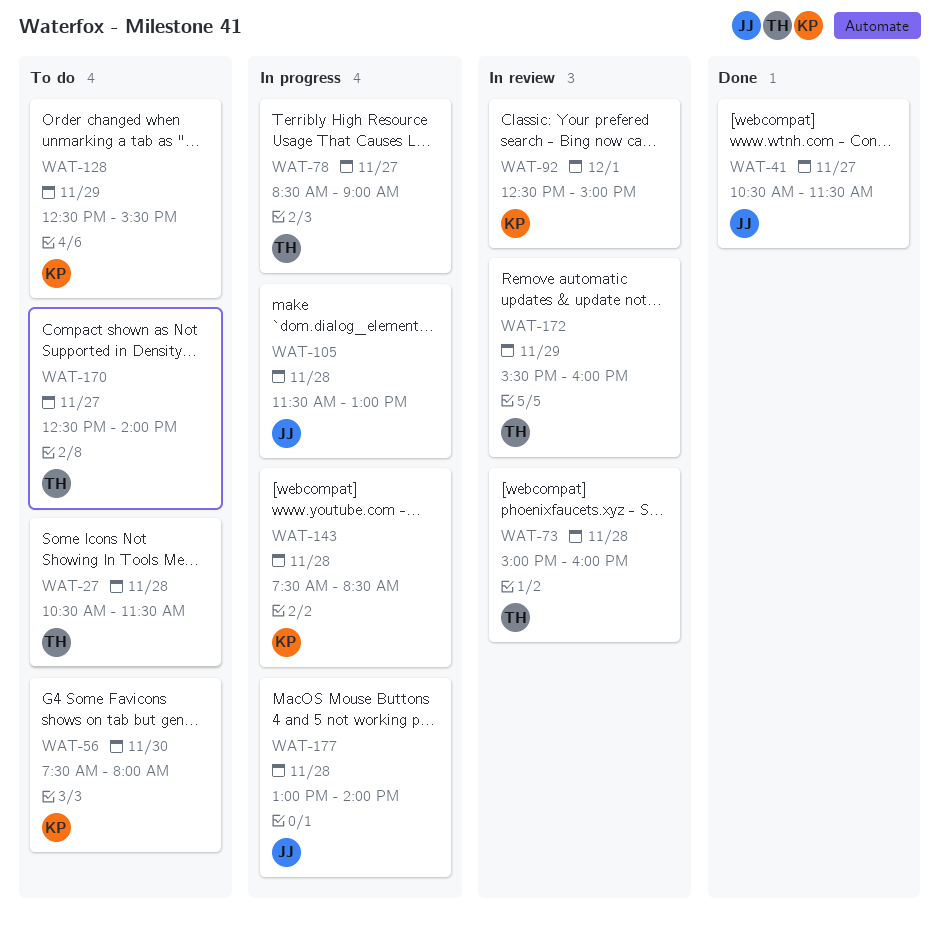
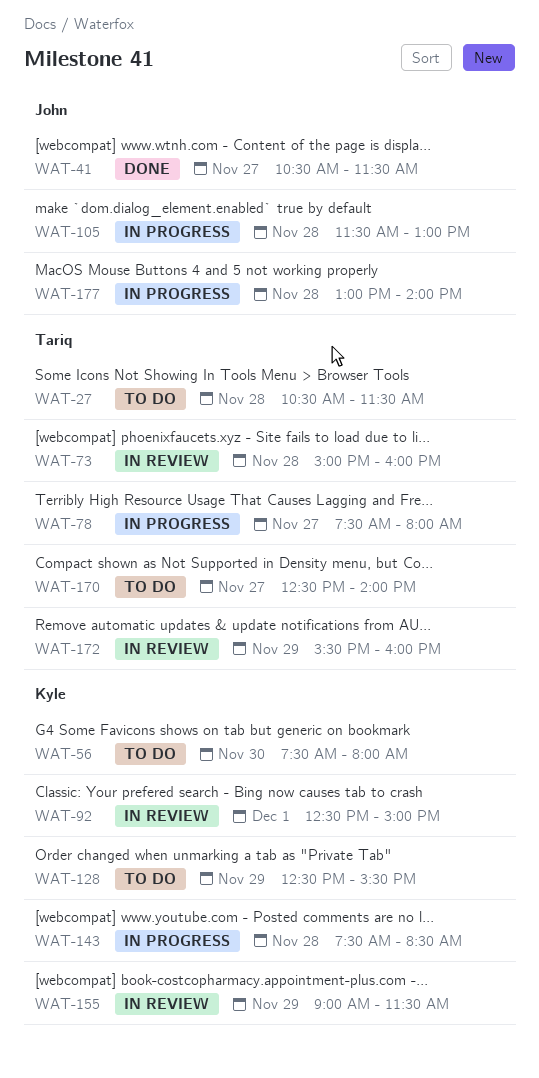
WAT-78, begins: 08:30 -> 07:30
WAT-78, ends: 09:00 -> 08:00
WAT-155: none -> present

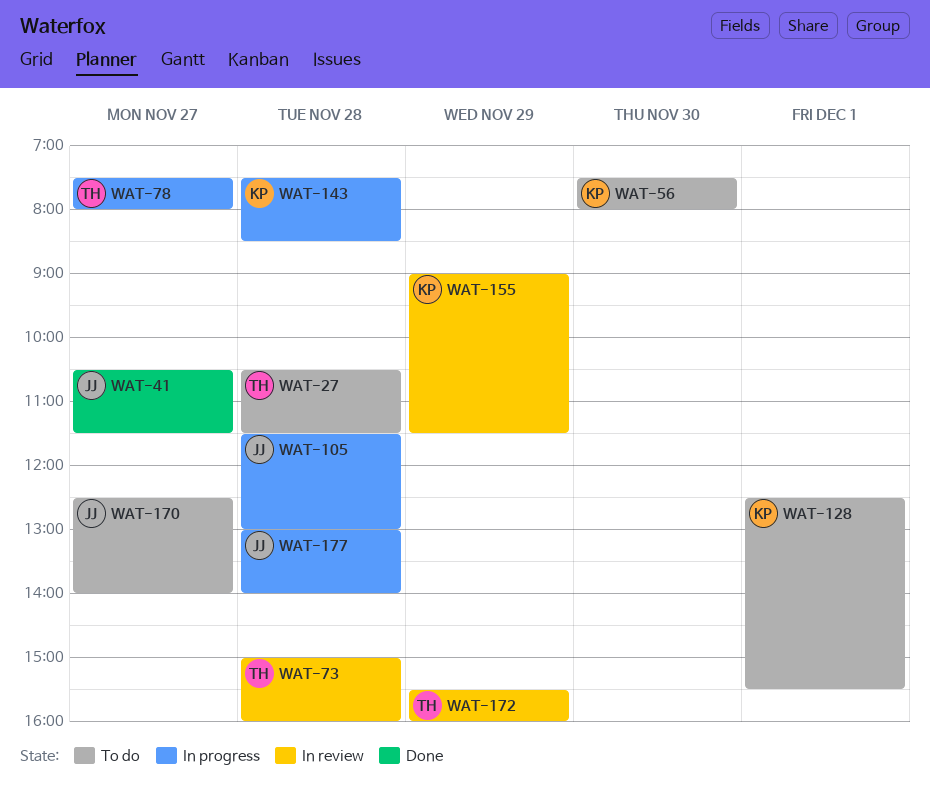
WAT-92: present -> none
WAT-128, day: Nov 29 -> Dec 1
WAT-170, owner: Tariq -> John

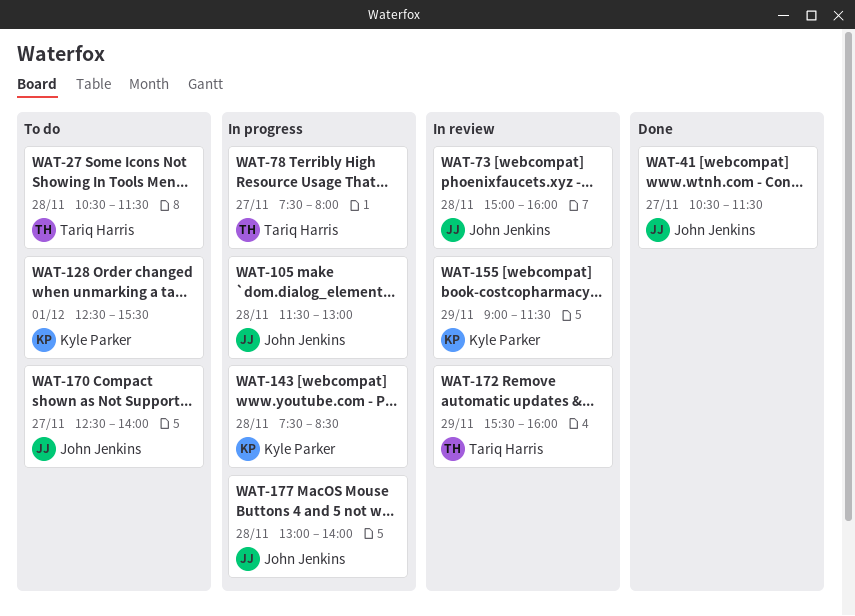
WAT-56: present -> none
WAT-73, owner: Tariq Harris -> John Jenkins

